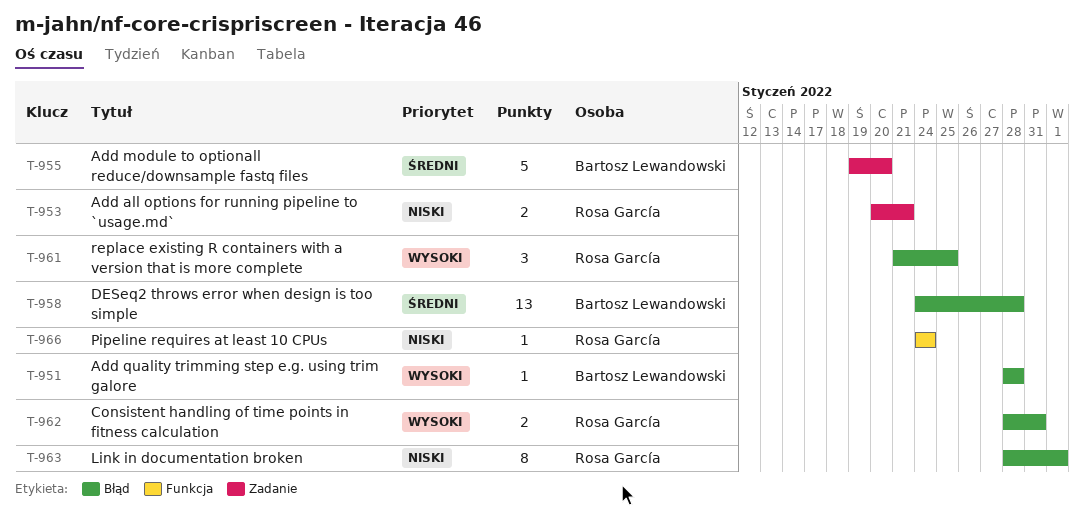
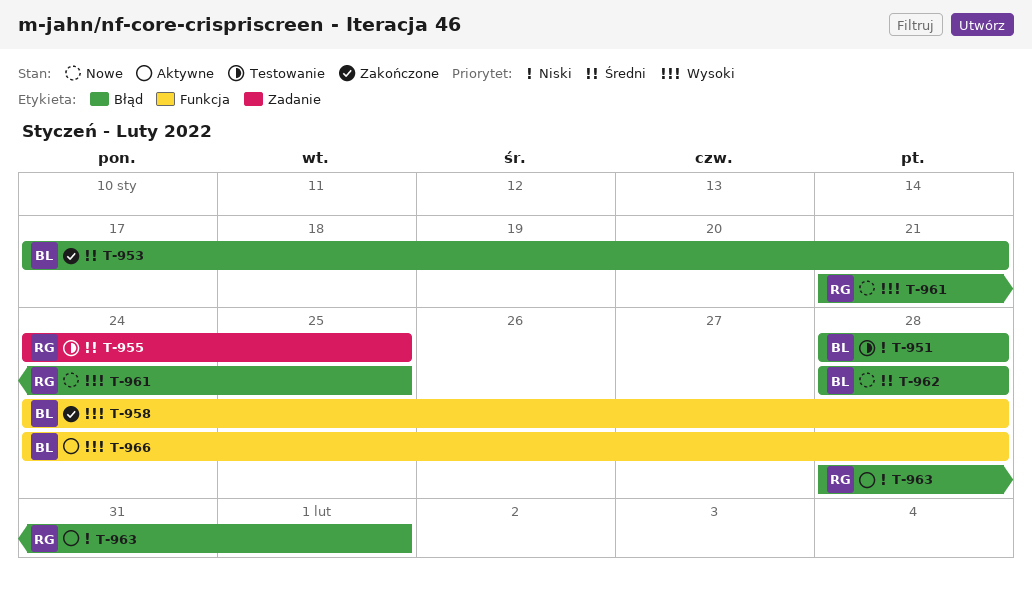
T-951, priority: Wysoki -> Niski
T-953, owner: Rosa García -> Bartosz Lewandowski
T-953, priority: Niski -> Średni
T-953, label: Zadanie -> Błąd
T-953, start: Jan 20 -> Jan 17
T-955, owner: Bartosz Lewandowski -> Rosa García
T-955, start: Jan 19 -> Jan 24
T-955, due: Jan 20 -> Jan 25
T-958, priority: Średni -> Wysoki
T-958, label: Błąd -> Funkcja
T-962, owner: Rosa García -> Bartosz Lewandowski
T-962, priority: Wysoki -> Średni
T-962, due: Jan 31 -> Jan 28
T-966, owner: Rosa García -> Bartosz Lewandowski
T-966, priority: Niski -> Wysoki
T-966, due: Jan 24 -> Jan 28

